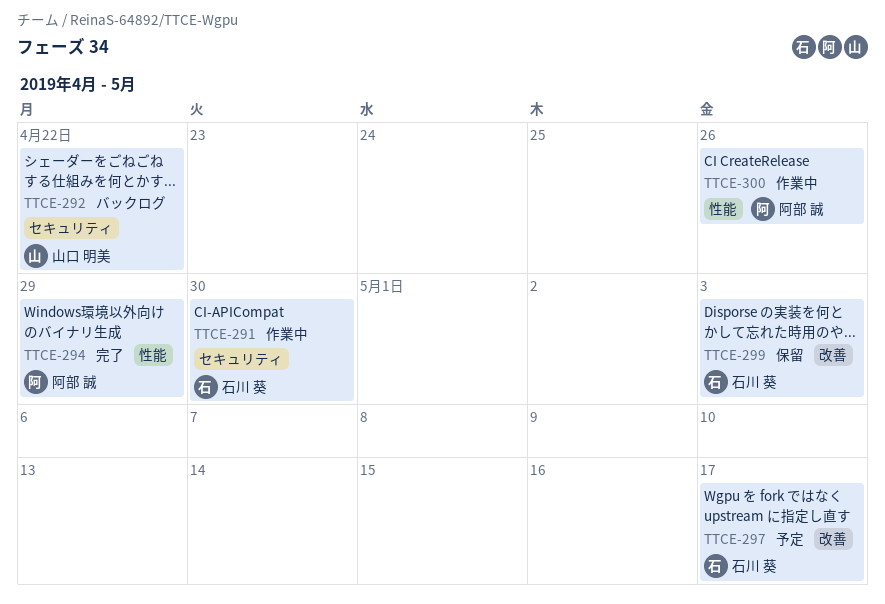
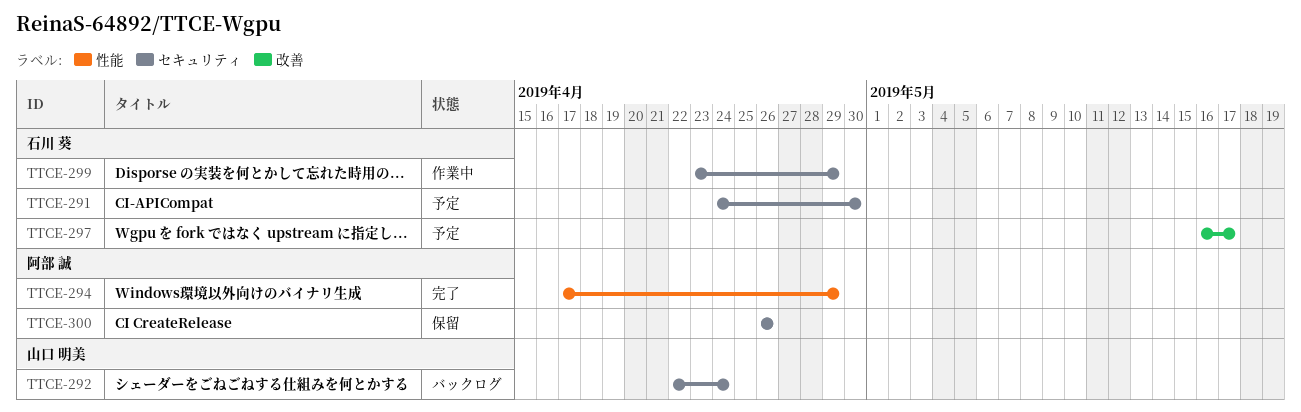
TTCE-291, status: 作業中 -> 予定
TTCE-292, due: Apr 22 -> Apr 24
TTCE-299, status: 保留 -> 作業中
TTCE-299, label: 改善 -> セキュリティ
TTCE-299, due: May 3 -> Apr 29
TTCE-300, status: 作業中 -> 保留
TTCE-300, label: 性能 -> セキュリティ

